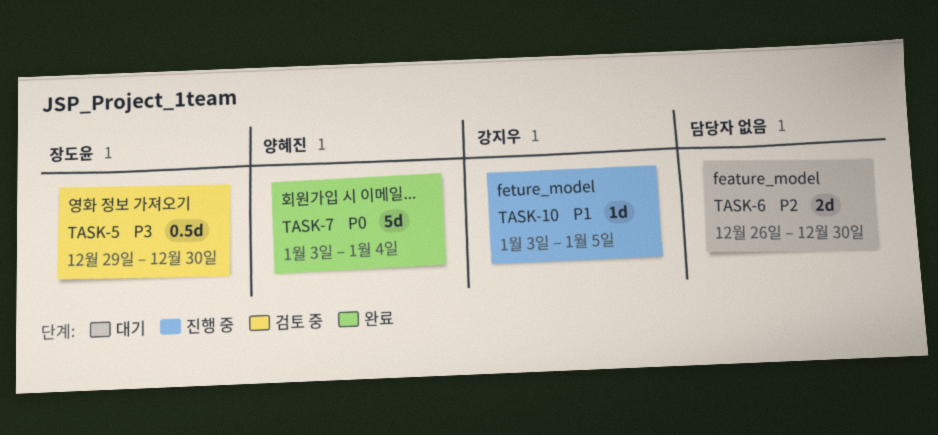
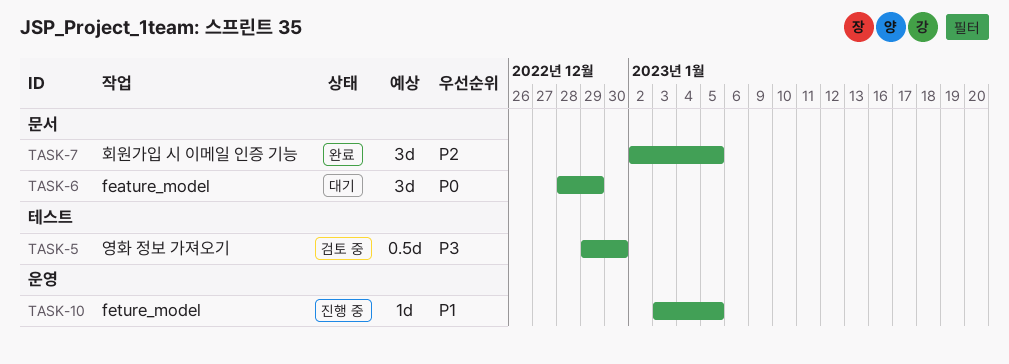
TASK-6, priority: P2 -> P0
TASK-6, estimate: 2d -> 3d
TASK-6, start: Dec 26 -> Dec 28
TASK-6, due: Dec 30 -> Dec 29
TASK-7, priority: P0 -> P2
TASK-7, estimate: 5d -> 3d
TASK-7, start: Jan 3 -> Jan 2
TASK-7, due: Jan 4 -> Jan 5

